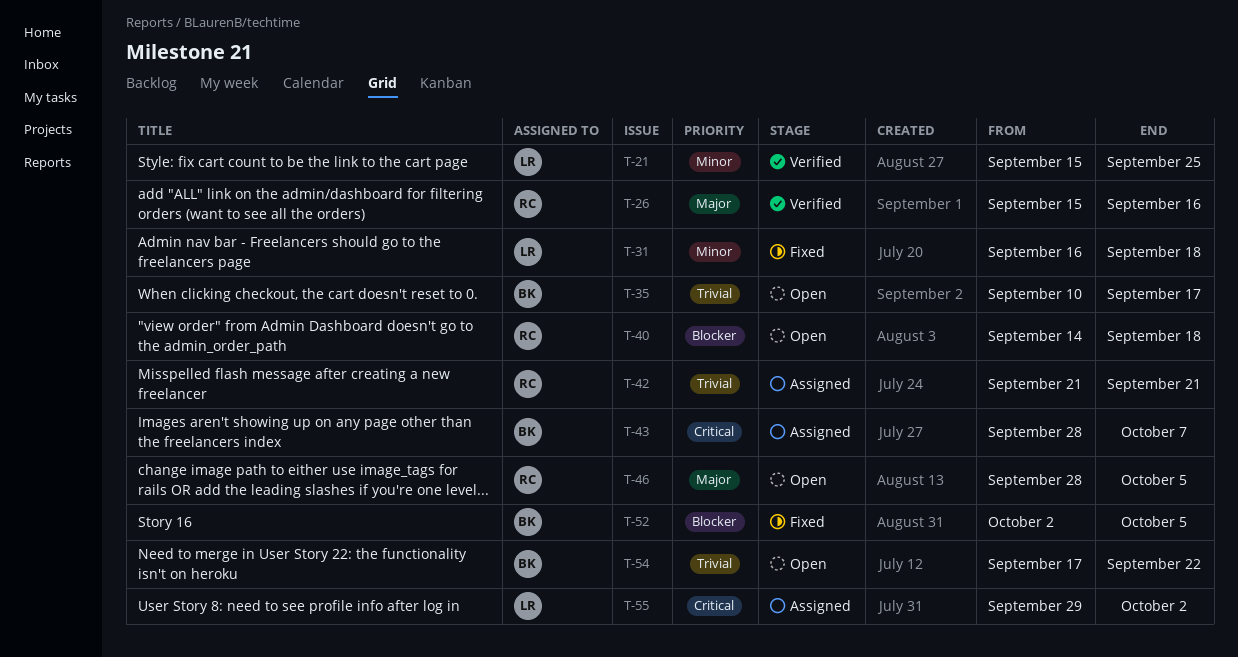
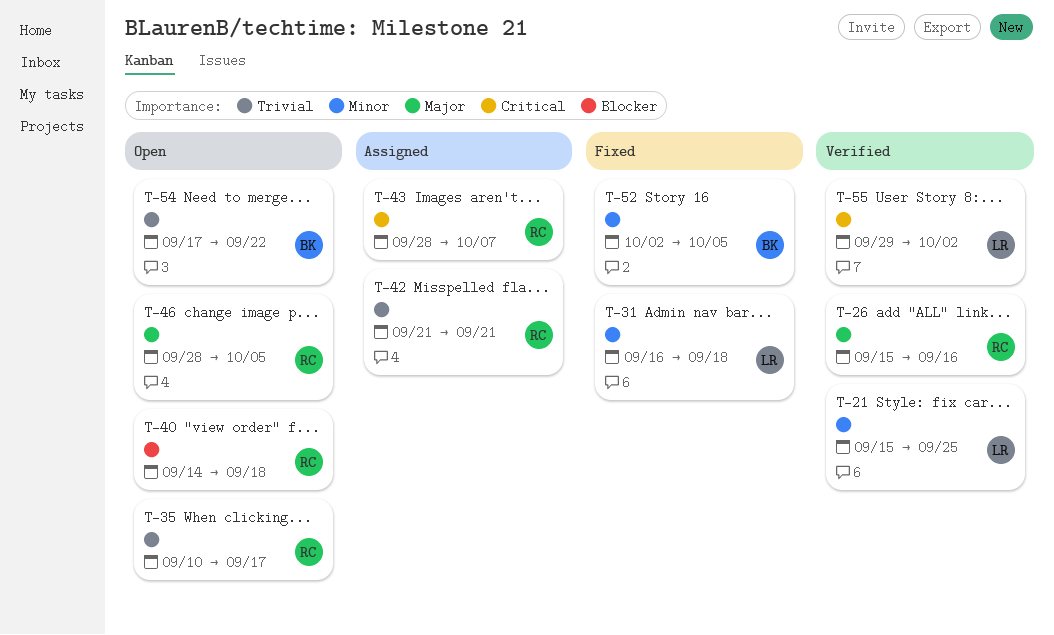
T-35, owner: BK -> RC
T-43, owner: BK -> RC
T-52, priority: Blocker -> Minor
T-55, status: Assigned -> Verified

